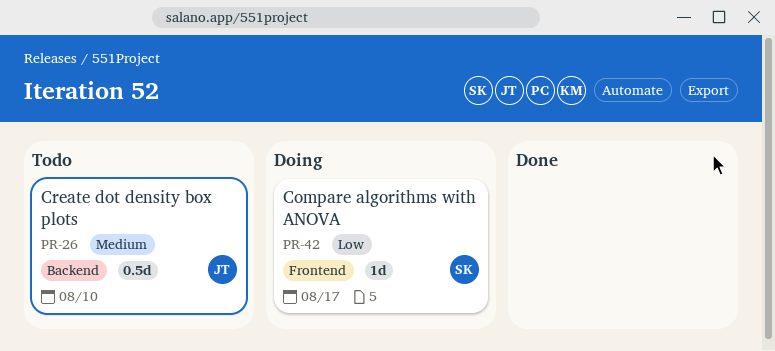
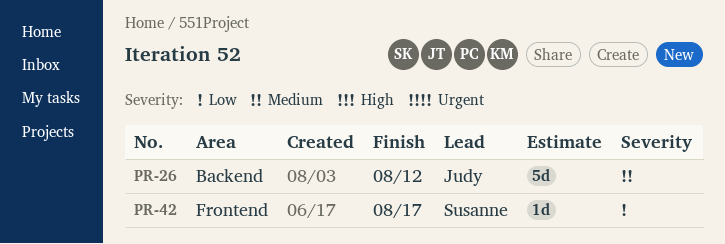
PR-26, estimate: 0.5d -> 5d
PR-26, due: Aug 10 -> Aug 12

